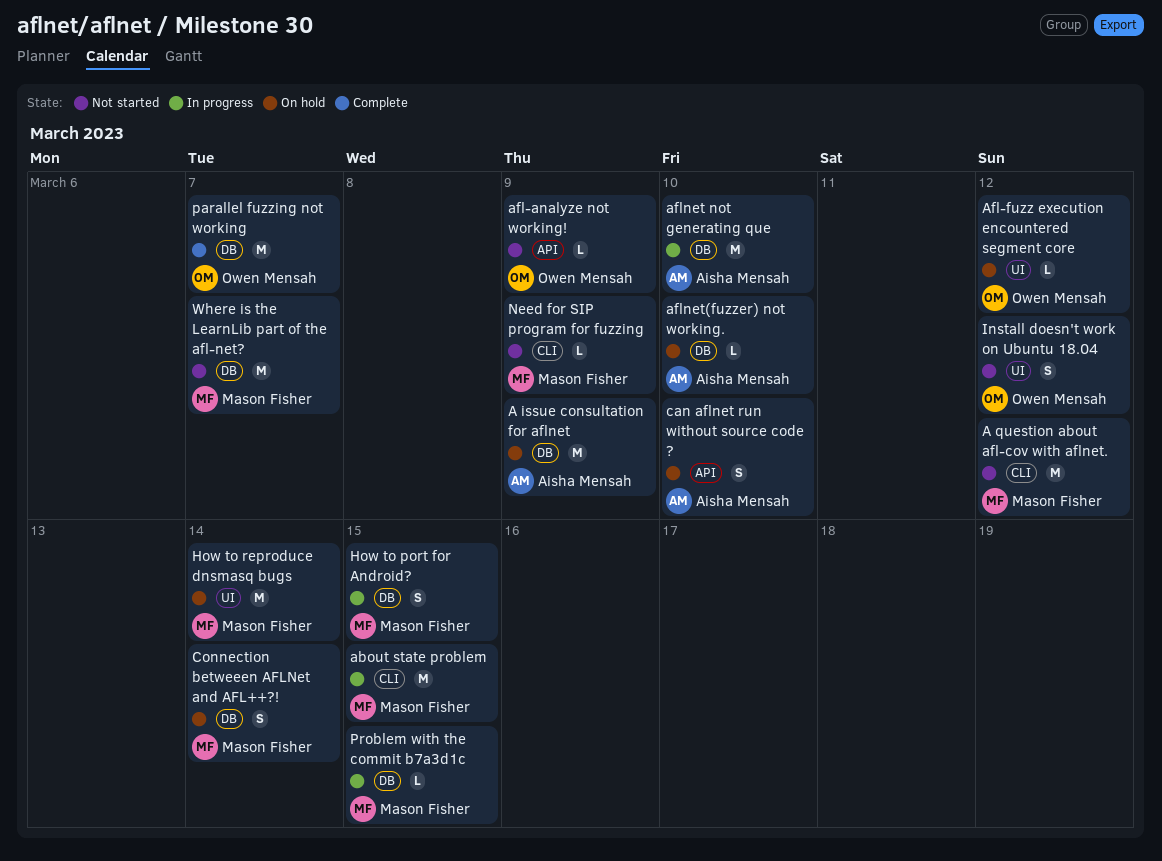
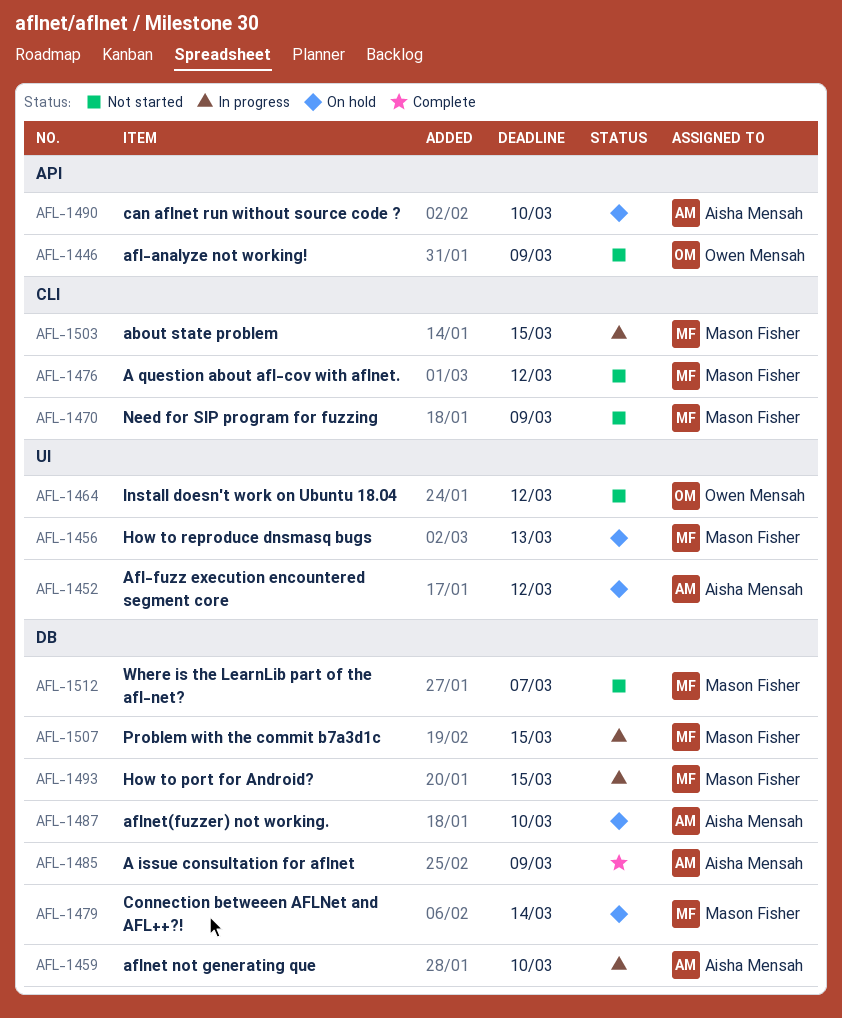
A issue consultation for aflnet, status: On hold -> Complete
Afl-fuzz execution encountered segment core, owner: Owen Mensah -> Aisha Mensah
How to reproduce dnsmasq bugs, due: Mar 14 -> Mar 13
parallel fuzzing not working: present -> none

